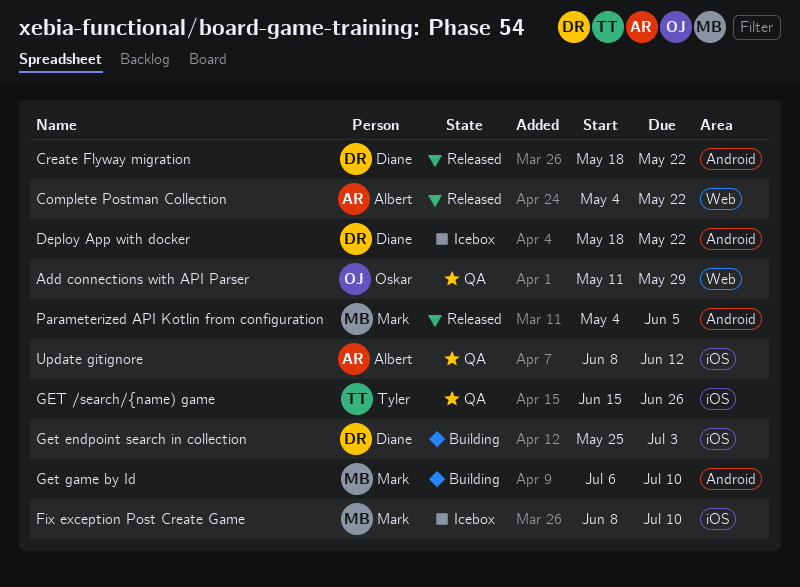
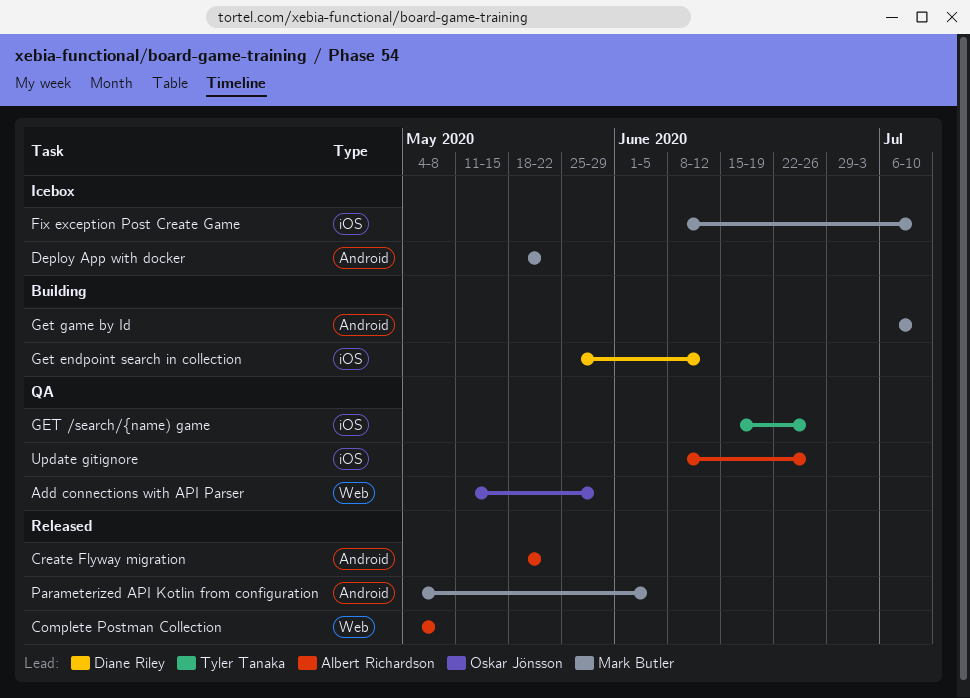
Complete Postman Collection, due: May 22 -> May 8
Create Flyway migration, owner: Diane Riley -> Albert Richardson
Deploy App with docker, owner: Diane Riley -> Mark Butler
Get endpoint search in collection, due: Jul 3 -> Jun 12
Update gitignore, due: Jun 12 -> Jun 26

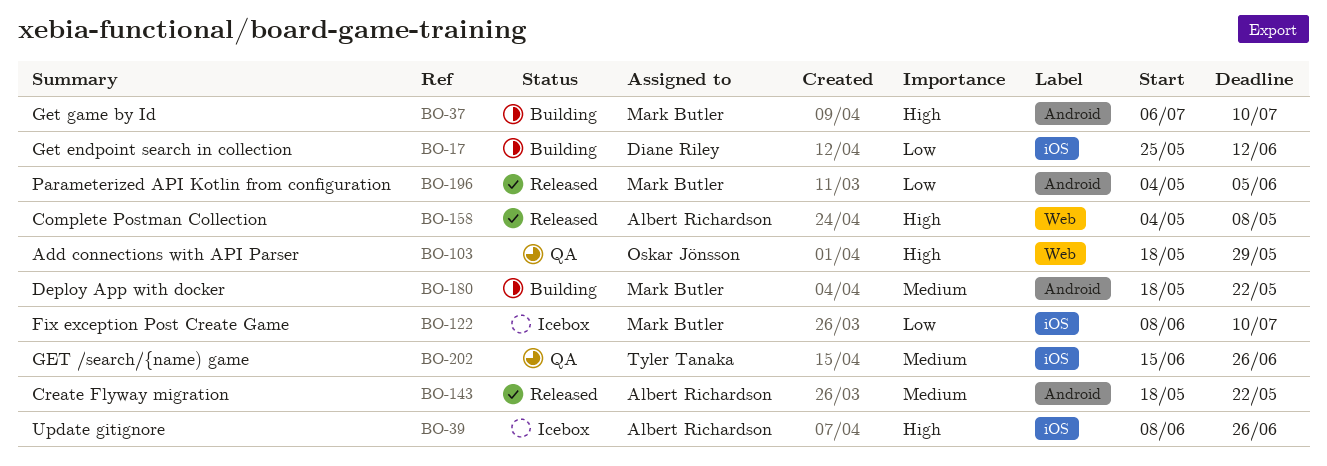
Add connections with API Parser, start: May 11 -> May 18
Deploy App with docker, status: Icebox -> Building
Update gitignore, status: QA -> Icebox

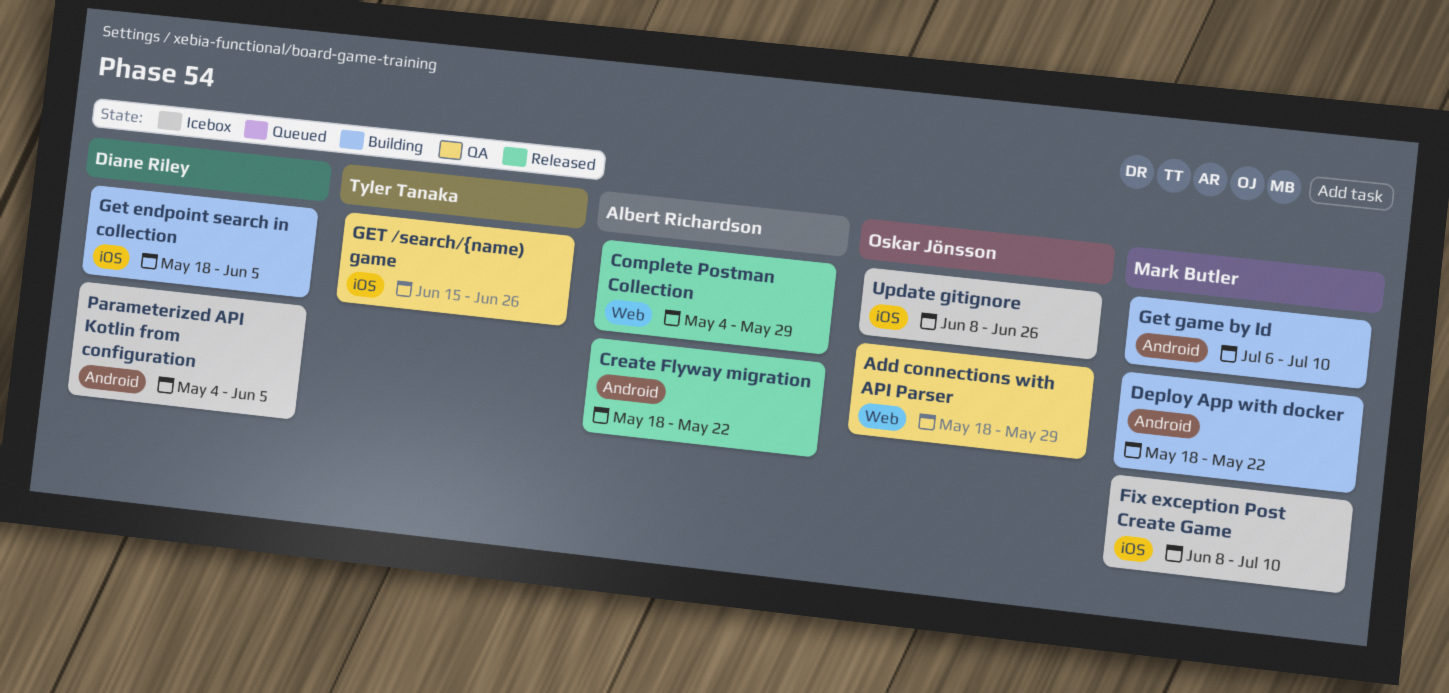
Complete Postman Collection, due: May 8 -> May 29
Get endpoint search in collection, start: May 25 -> May 18
Get endpoint search in collection, due: Jun 12 -> Jun 5
Parameterized API Kotlin from configuration, status: Released -> Icebox
Parameterized API Kotlin from configuration, owner: Mark Butler -> Diane Riley
Update gitignore, owner: Albert Richardson -> Oskar Jönsson

